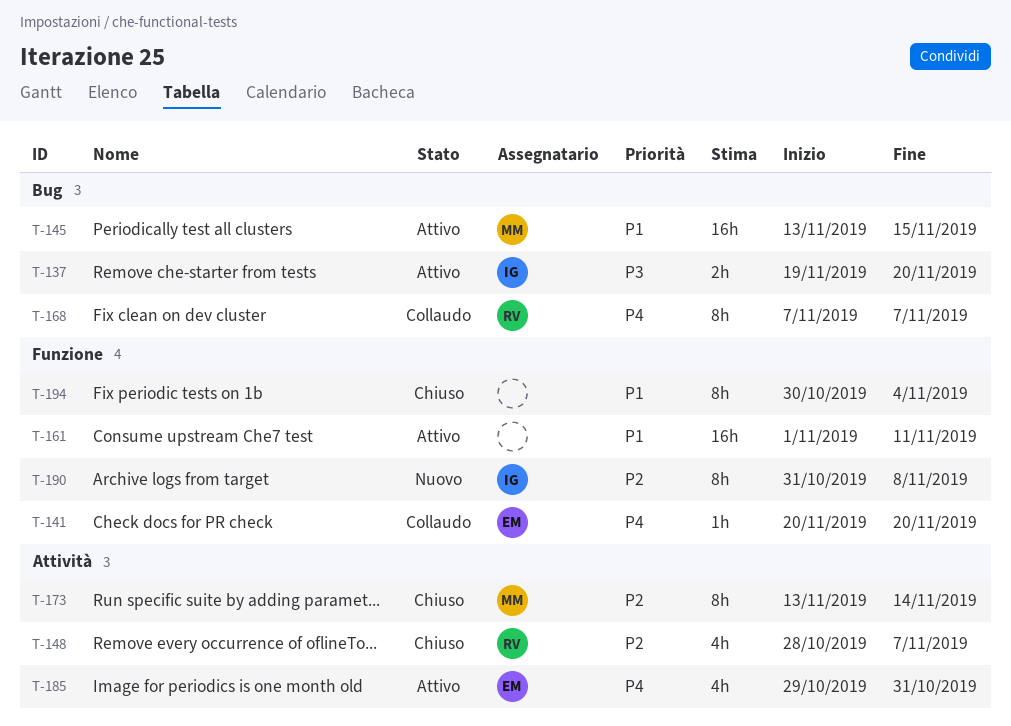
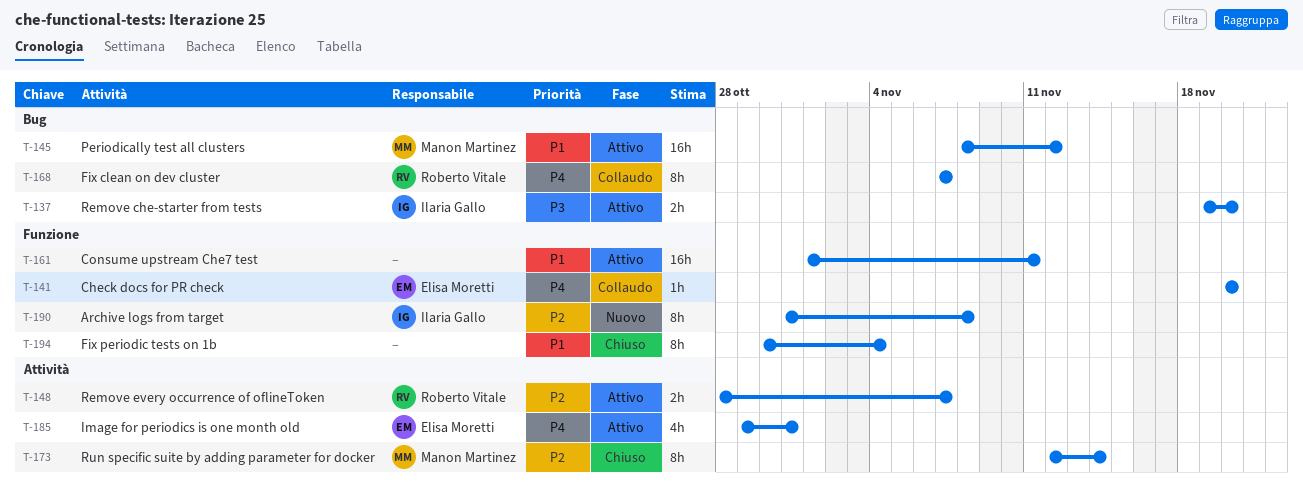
T-145, start: Nov 13 -> Nov 8
T-145, due: Nov 15 -> Nov 12
T-148, status: Chiuso -> Attivo
T-148, estimate: 4h -> 2h
T-173, start: Nov 13 -> Nov 12

